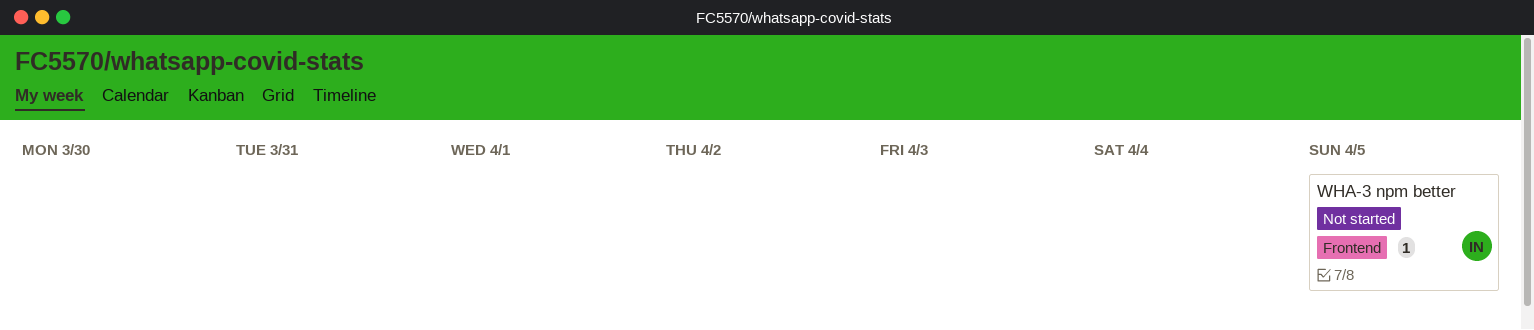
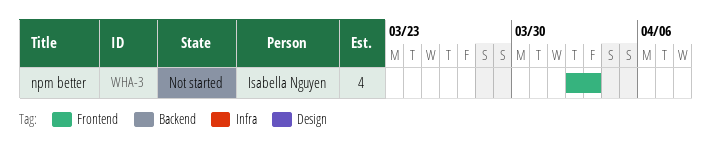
WHA-3, estimate: 1 -> 4
WHA-3, due: Apr 5 -> Apr 3

